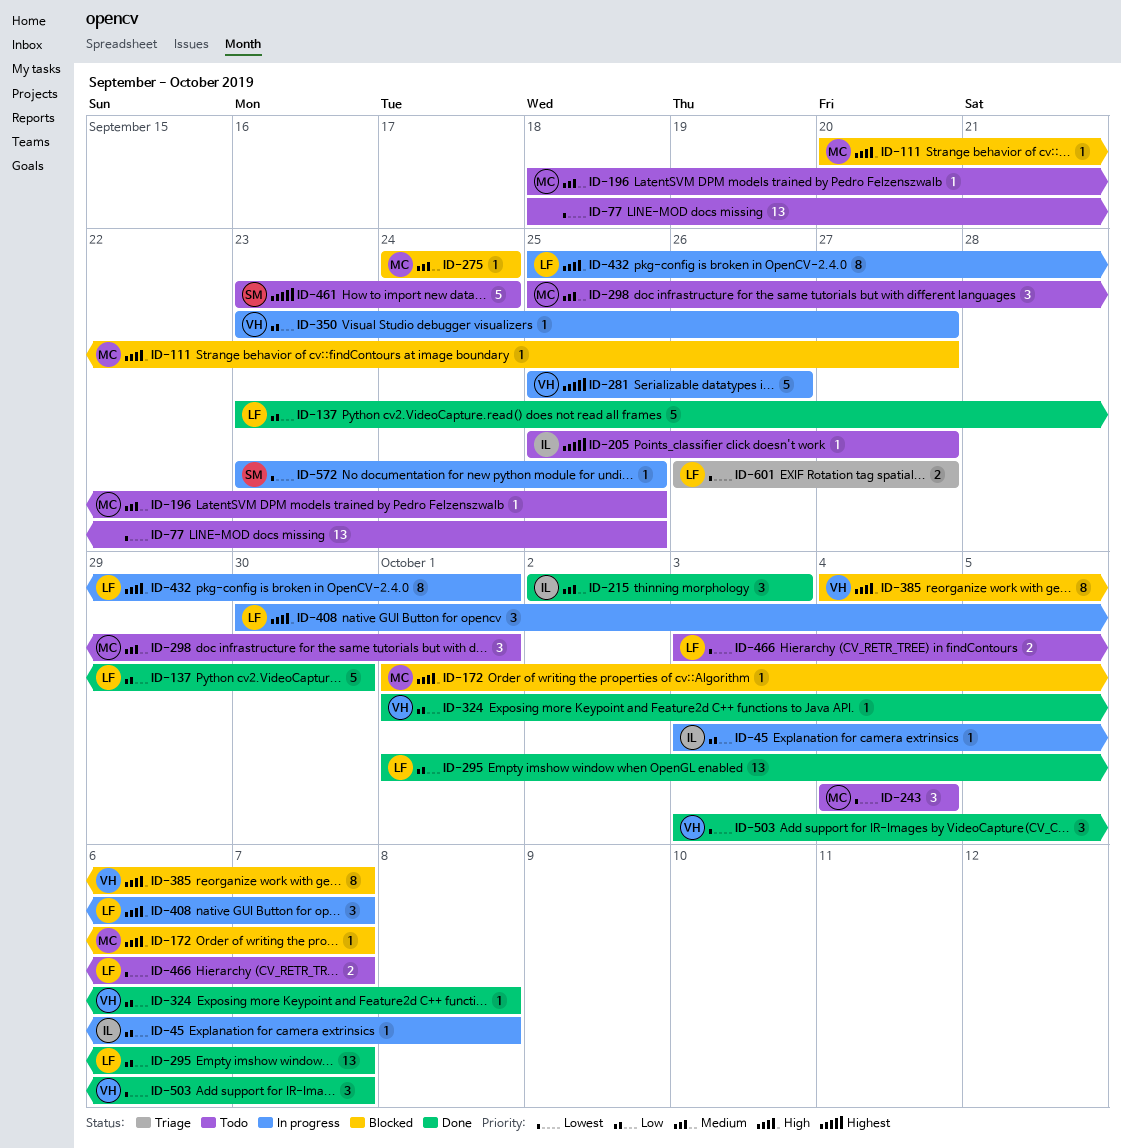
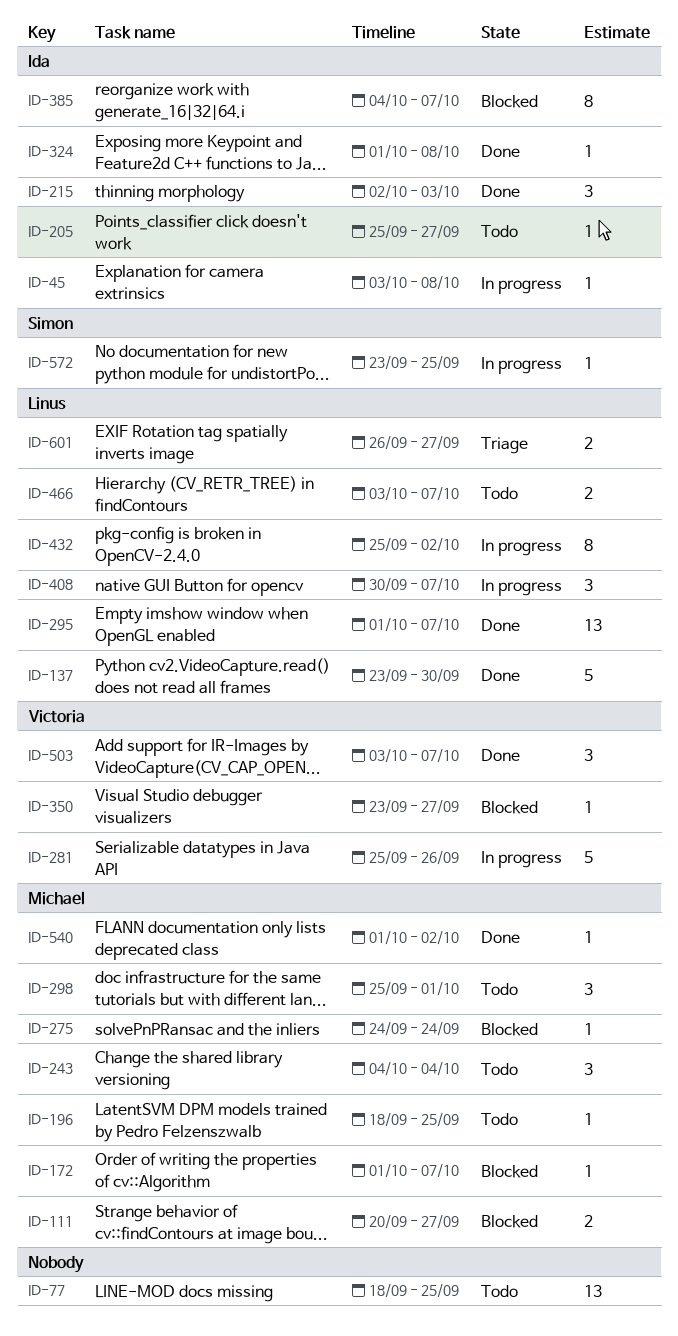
ID-111, estimate: 1 -> 2
ID-324, owner: Victoria -> Ida
ID-350, status: In progress -> Blocked
ID-385, owner: Victoria -> Ida
ID-432, due: Oct 1 -> Oct 2
ID-461: present -> none
ID-540: none -> present

